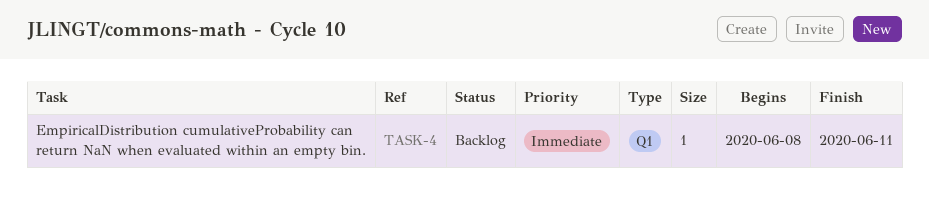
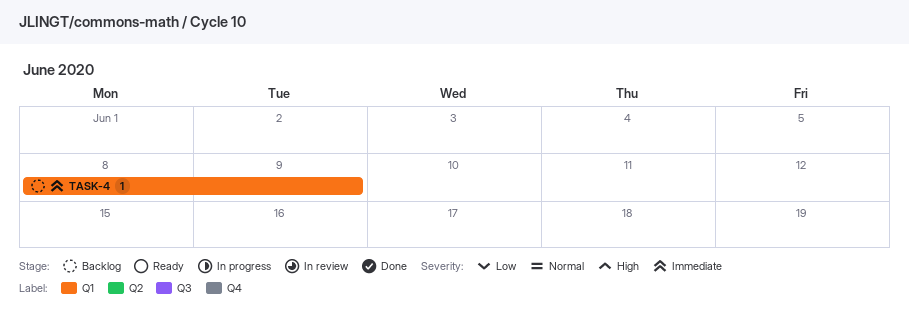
TASK-4, due: Jun 11 -> Jun 9

